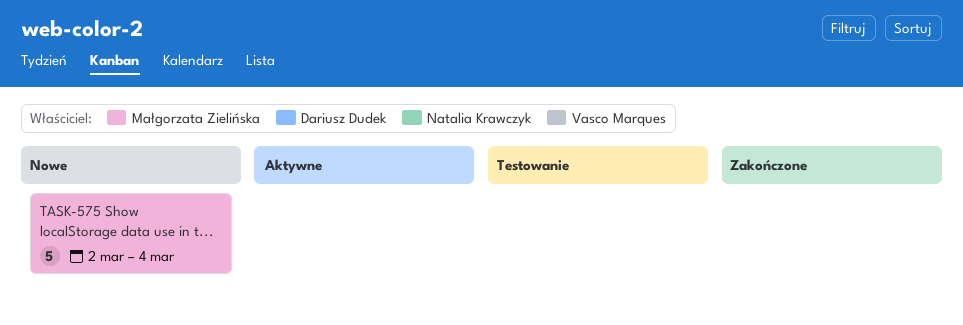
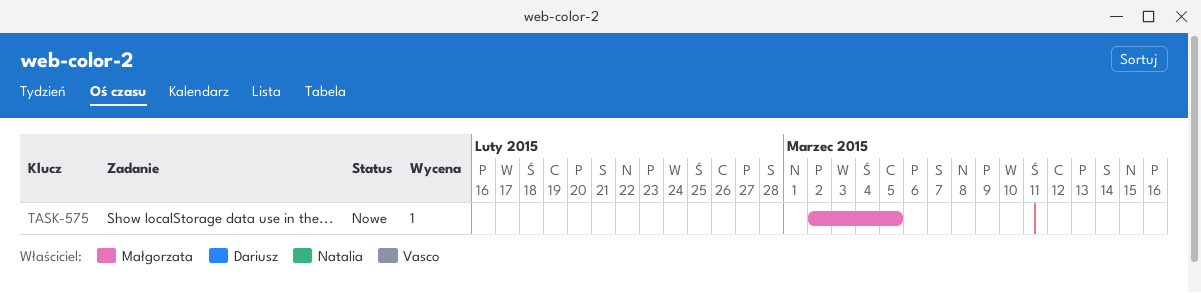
TASK-575, estimate: 5 -> 1
TASK-575, due: Mar 4 -> Mar 5

